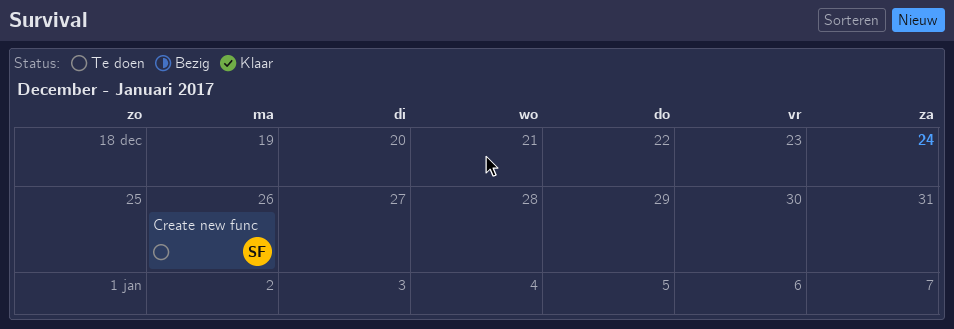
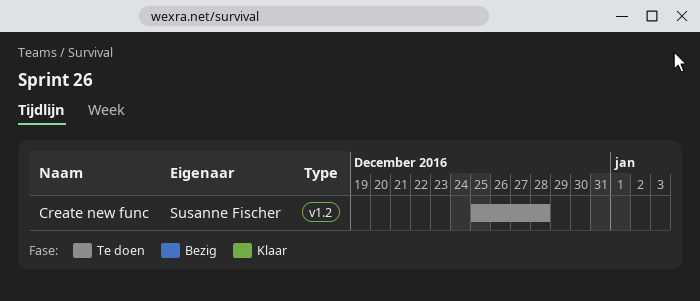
Create new func, due: Dec 26 -> Dec 28

